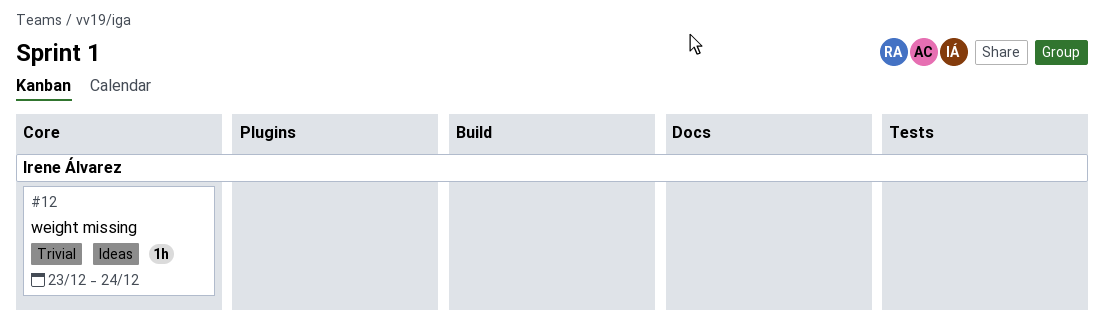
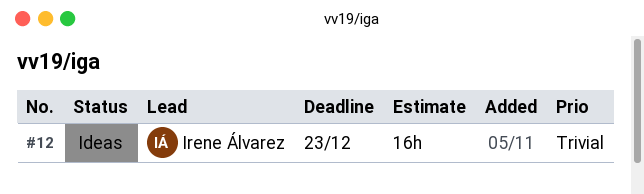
#12, estimate: 1h -> 16h
#12, due: Dec 24 -> Dec 23

